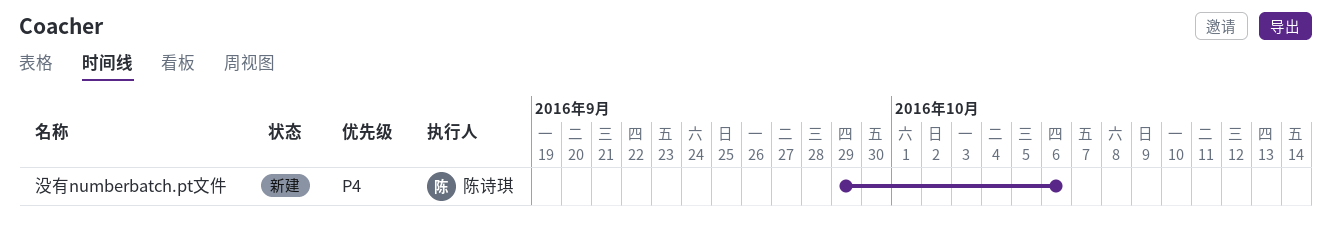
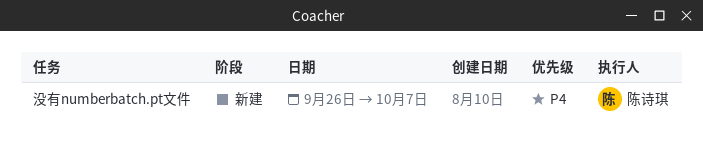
没有numberbatch.pt文件, start: Sep 29 -> Sep 26
没有numberbatch.pt文件, due: Oct 6 -> Oct 7

